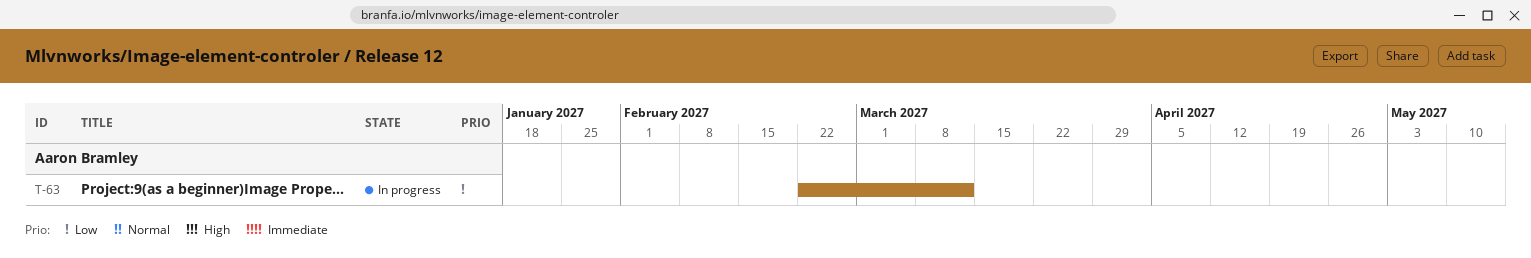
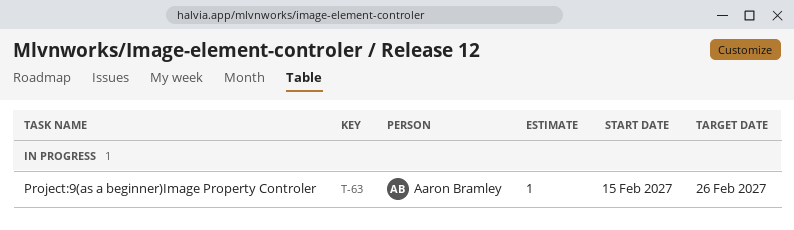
T-63, start: Feb 22 -> Feb 15
T-63, due: Mar 12 -> Feb 26

